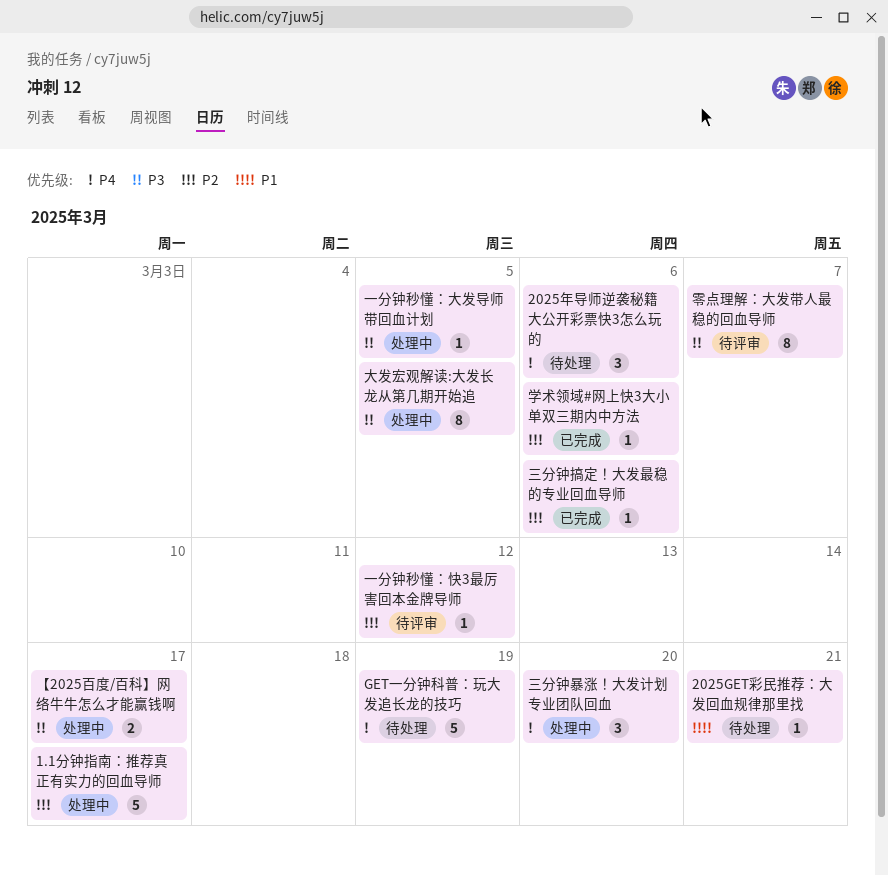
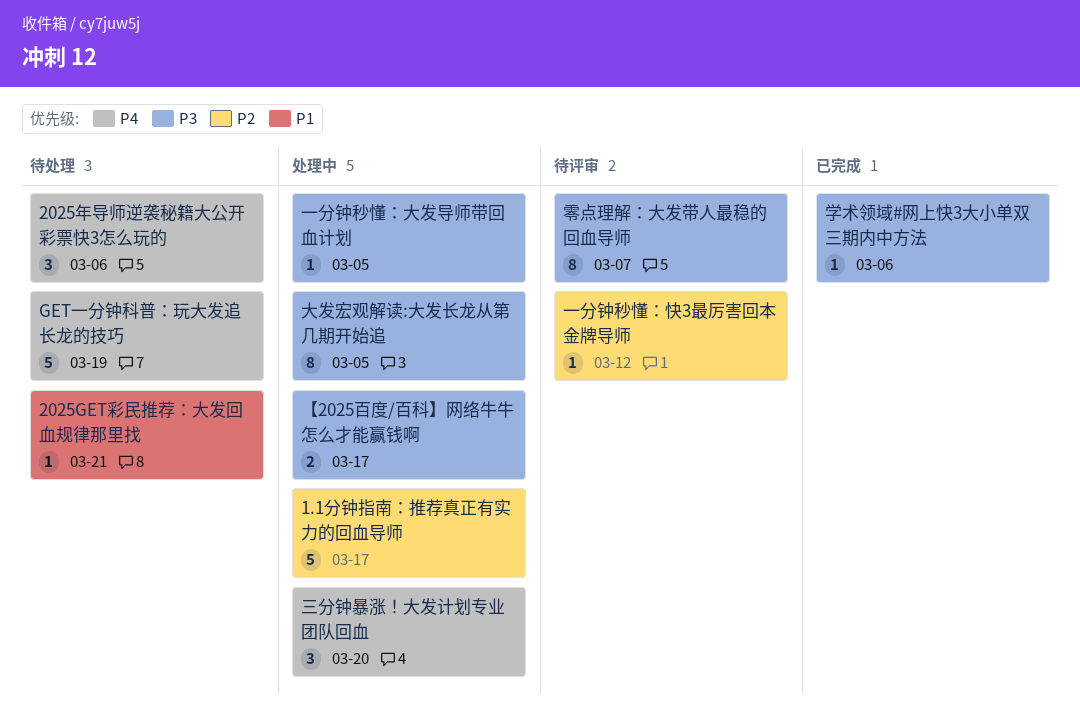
三分钟搞定！大发最稳的专业回血导师: present -> none
学术领域#网上快3大小单双三期内中方法, priority: P2 -> P3

